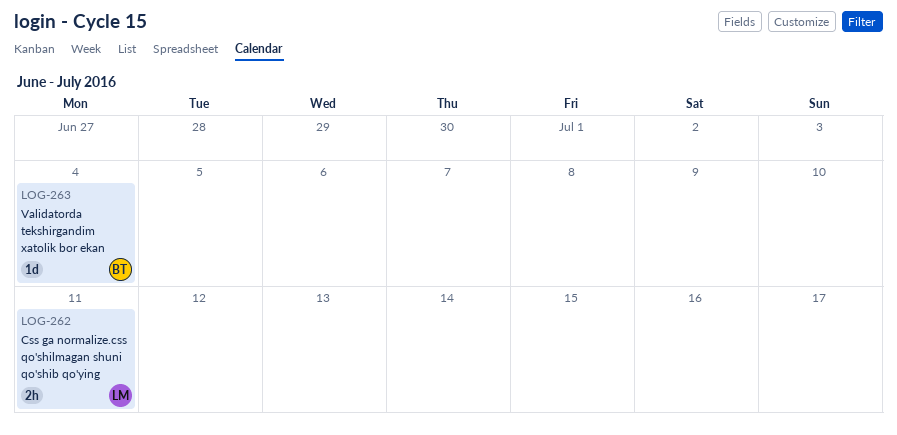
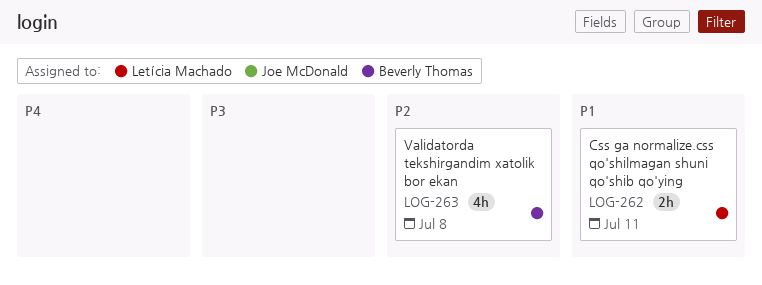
LOG-263, estimate: 1d -> 4h
LOG-263, due: Jul 4 -> Jul 8

